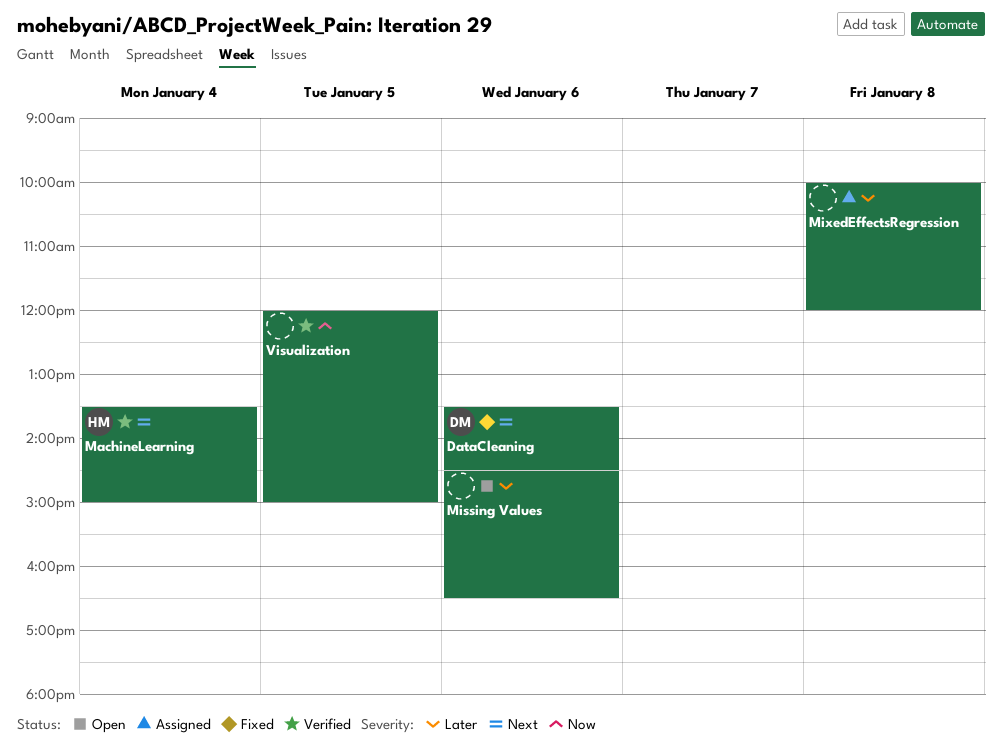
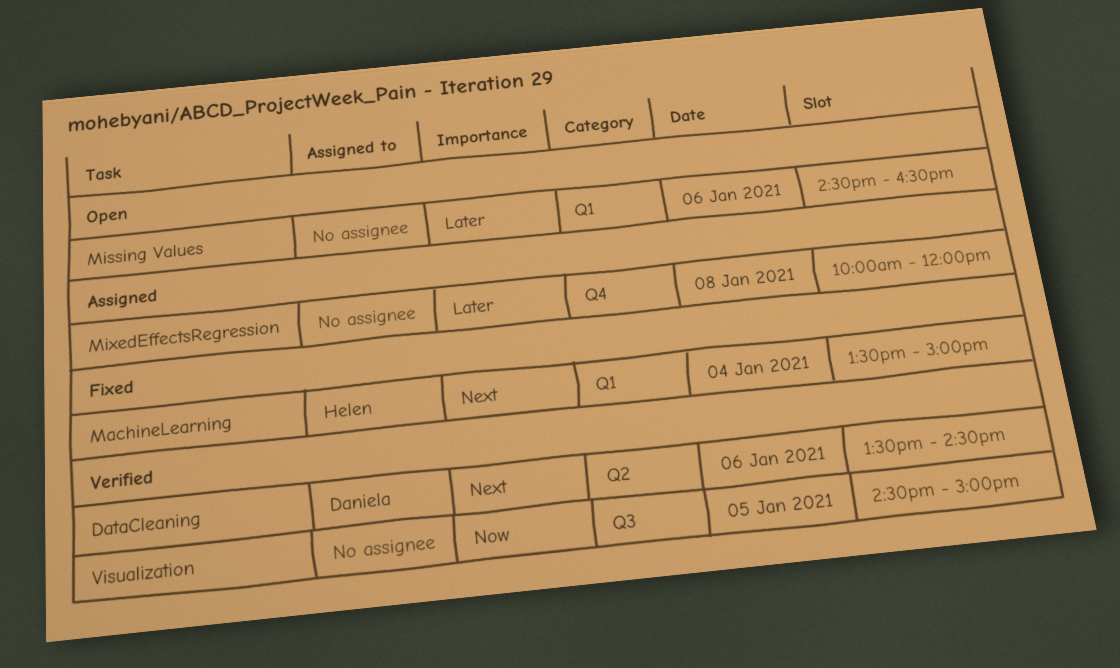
DataCleaning, status: Fixed -> Verified
MachineLearning, status: Verified -> Fixed
Visualization, begins: 12:00 -> 14:30

